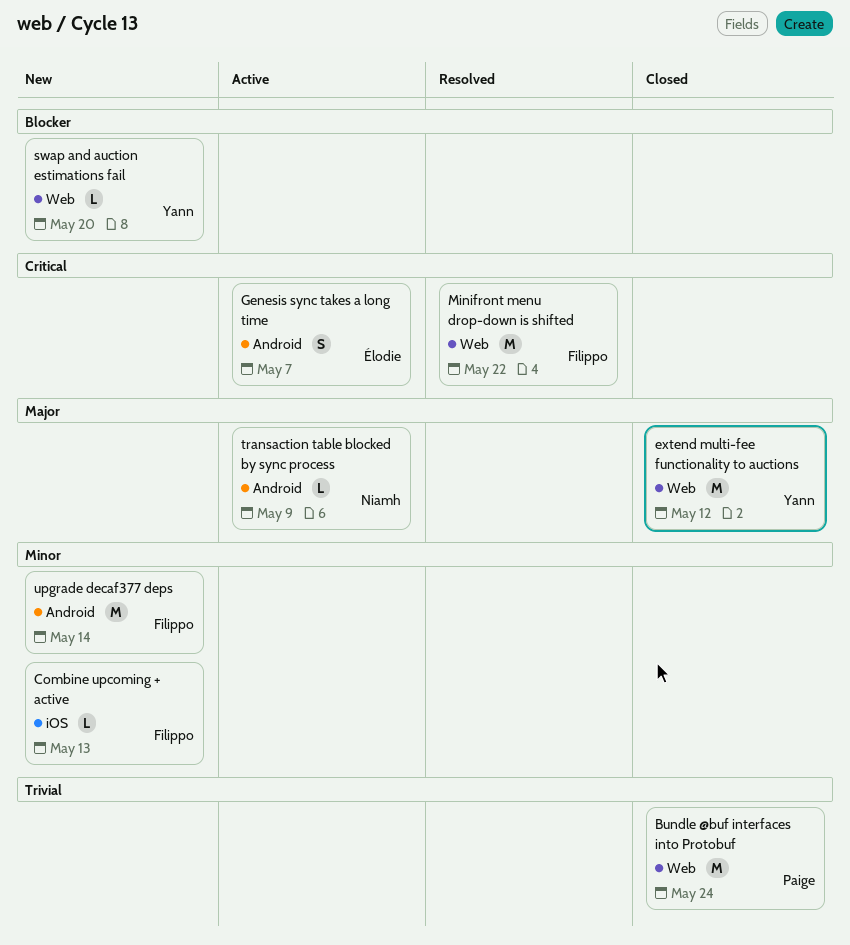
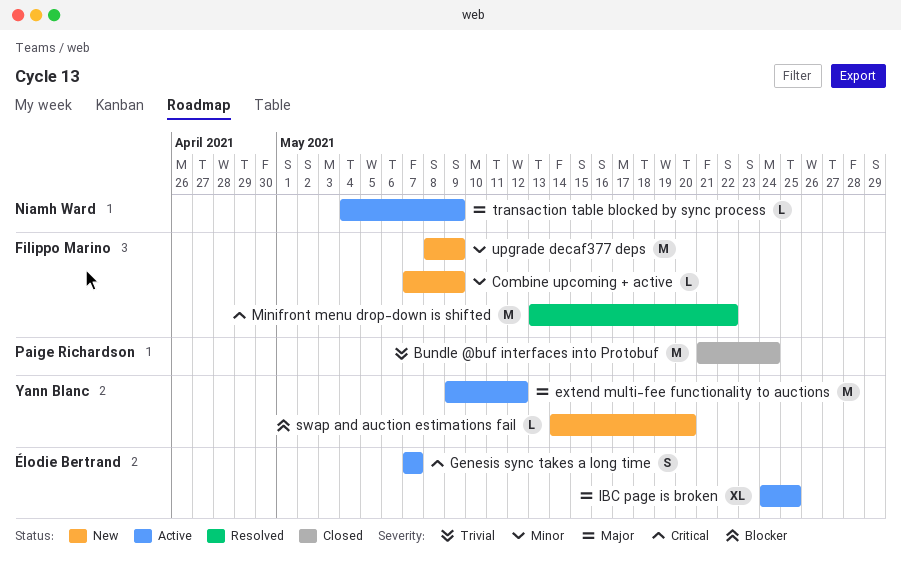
Combine upcoming + active, due: May 13 -> May 9
extend multi-fee functionality to auctions, status: Closed -> Active
IBC page is broken: none -> present
upgrade decaf377 deps, due: May 14 -> May 9

